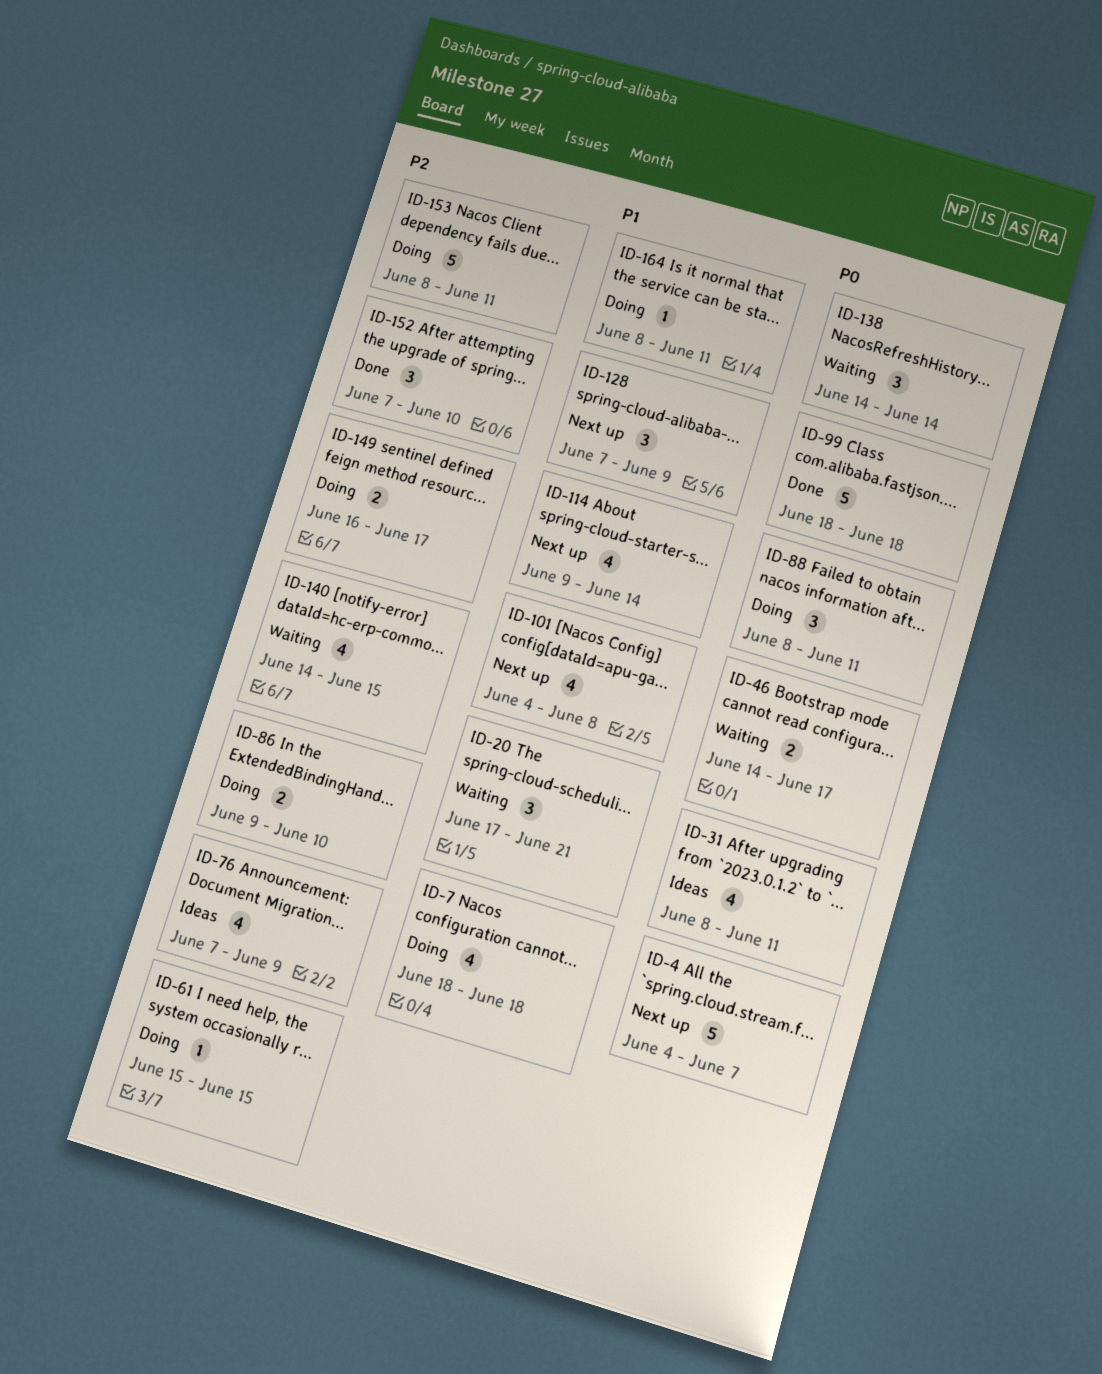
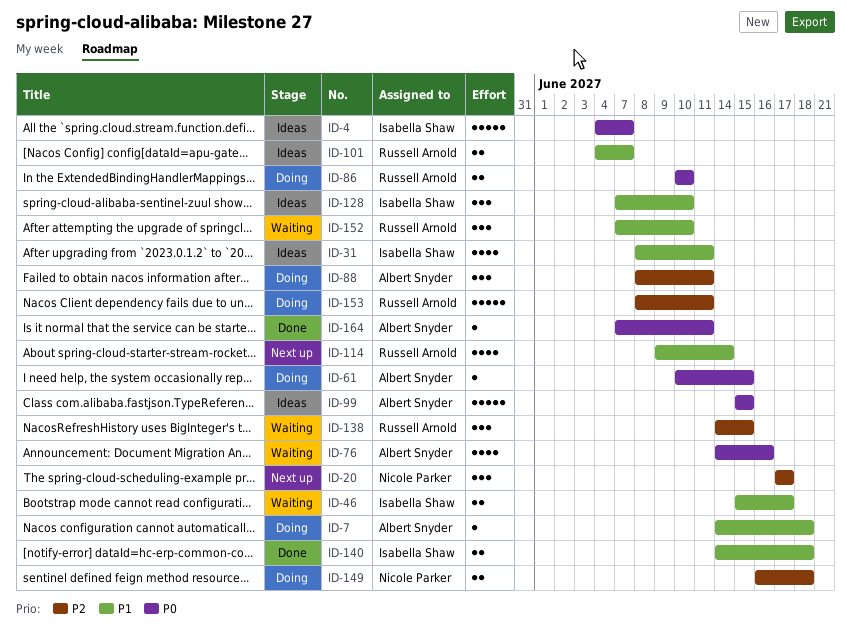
ID-4, status: Next up -> Ideas
ID-7, estimate: 4 -> 1
ID-7, start: Jun 18 -> Jun 14
ID-20, status: Waiting -> Next up
ID-20, priority: P1 -> P2
ID-20, due: Jun 21 -> Jun 17
ID-31, priority: P0 -> P1
ID-46, priority: P0 -> P1
ID-46, start: Jun 14 -> Jun 15
ID-61, priority: P2 -> P0
ID-61, start: Jun 15 -> Jun 10
ID-76, status: Ideas -> Waiting
ID-76, priority: P2 -> P0
ID-76, start: Jun 7 -> Jun 14
ID-76, due: Jun 9 -> Jun 16
ID-86, priority: P2 -> P0
ID-86, start: Jun 9 -> Jun 10
ID-88, priority: P0 -> P2
ID-99, status: Done -> Ideas
ID-99, start: Jun 18 -> Jun 15
ID-99, due: Jun 18 -> Jun 15
ID-101, status: Next up -> Ideas
ID-101, estimate: 4 -> 2
ID-101, due: Jun 8 -> Jun 7
ID-128, status: Next up -> Ideas
ID-128, due: Jun 9 -> Jun 10
ID-138, priority: P0 -> P2
ID-138, due: Jun 14 -> Jun 15
ID-140, status: Waiting -> Done
ID-140, priority: P2 -> P1
ID-140, estimate: 4 -> 2
ID-140, due: Jun 15 -> Jun 18
ID-149, due: Jun 17 -> Jun 18
ID-152, status: Done -> Waiting
ID-152, priority: P2 -> P1
ID-164, status: Doing -> Done
ID-164, priority: P1 -> P0
ID-164, start: Jun 8 -> Jun 7

